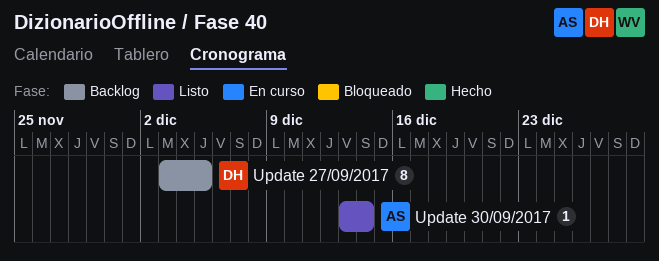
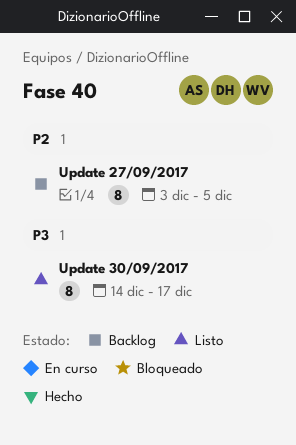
Update 30/09/2017, estimate: 1 -> 8
Update 30/09/2017, start: Dec 13 -> Dec 14
Update 30/09/2017, due: Dec 14 -> Dec 17

